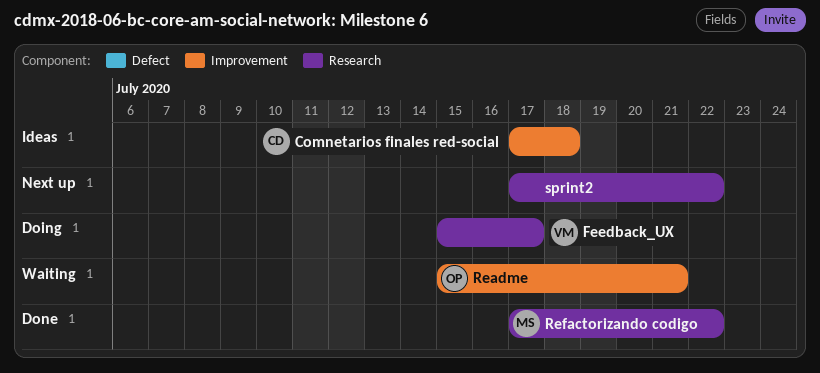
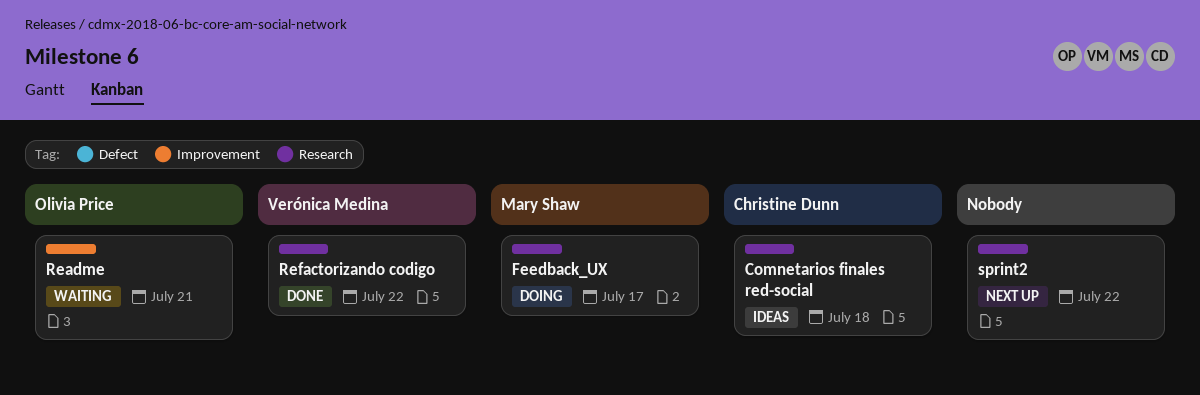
Comnetarios finales red-social, label: Improvement -> Research
Feedback_UX, owner: Verónica Medina -> Mary Shaw
Refactorizando codigo, owner: Mary Shaw -> Verónica Medina

